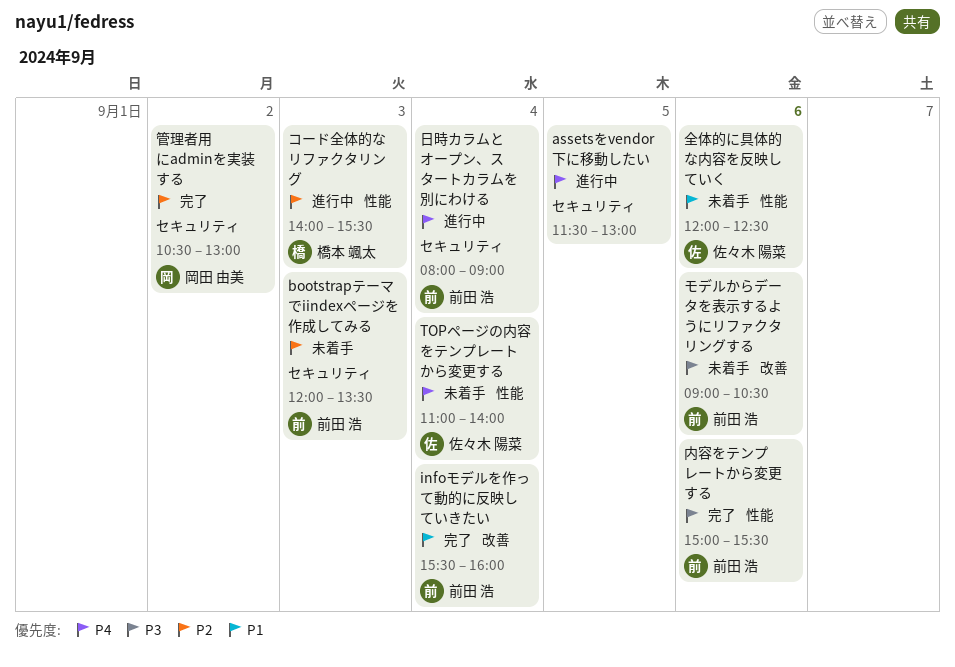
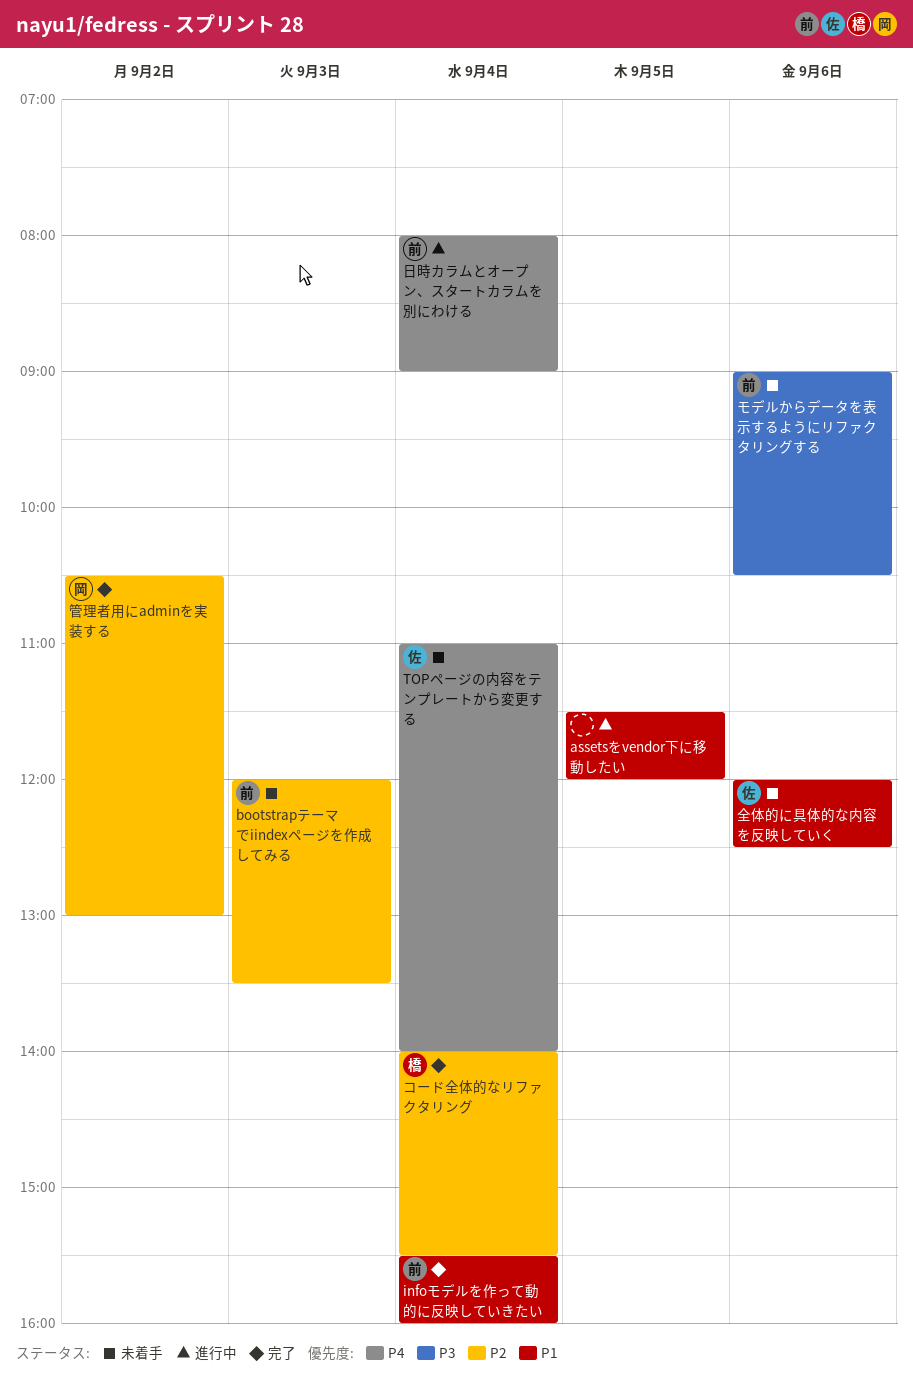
assetsをvendor下に移動したい, priority: P4 -> P1
assetsをvendor下に移動したい, ends: 13:00 -> 12:00
コード全体的なリファクタリング, status: 進行中 -> 完了
コード全体的なリファクタリング, day: Sep 3 -> Sep 4
内容をテンプレートから変更する: present -> none

